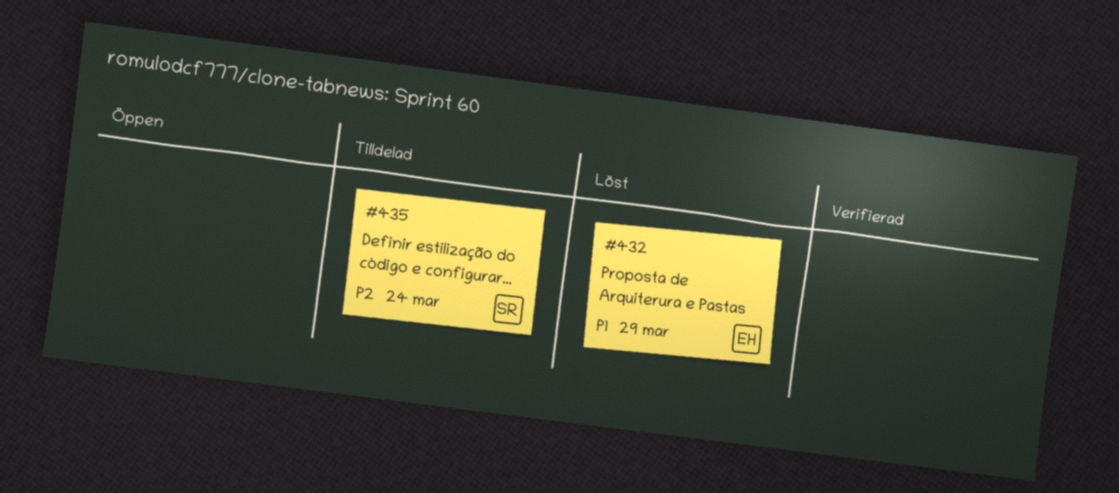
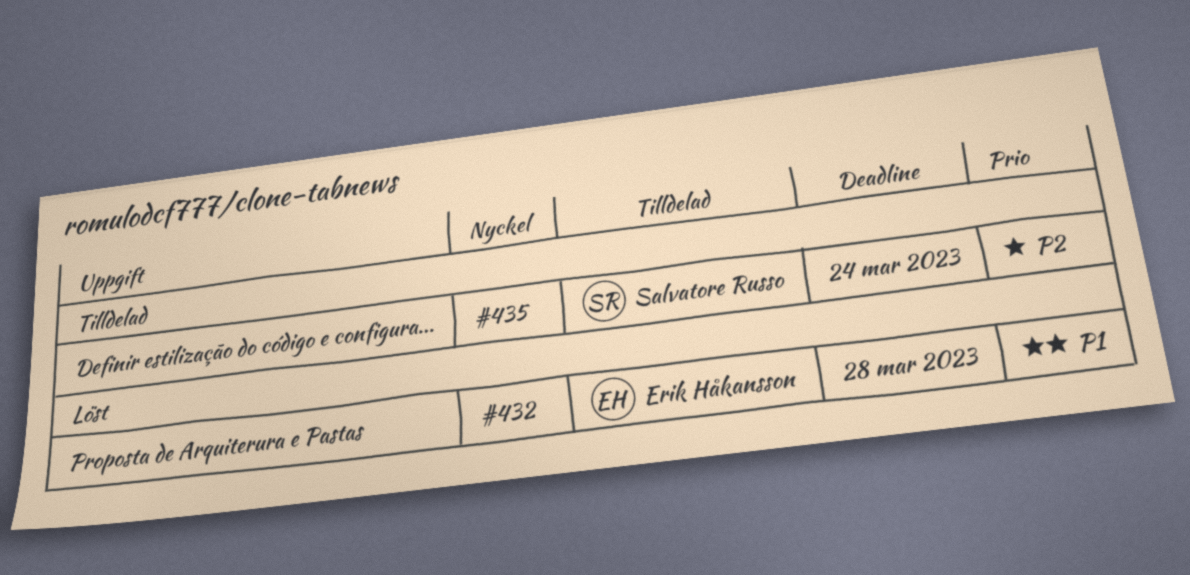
#432, due: Mar 29 -> Mar 28

